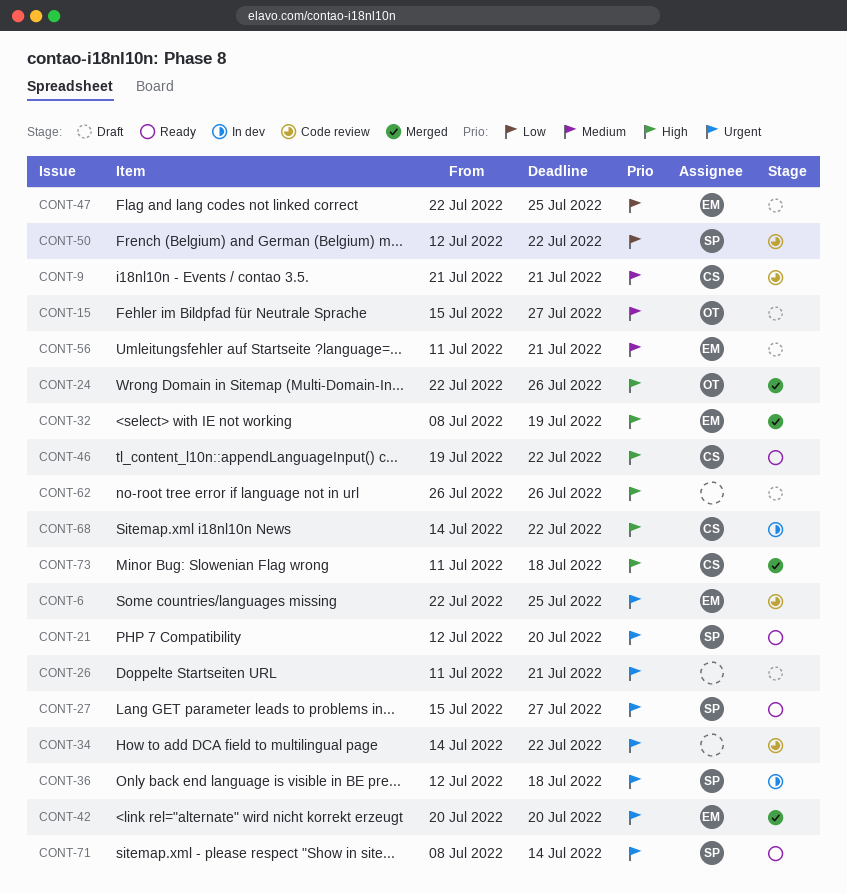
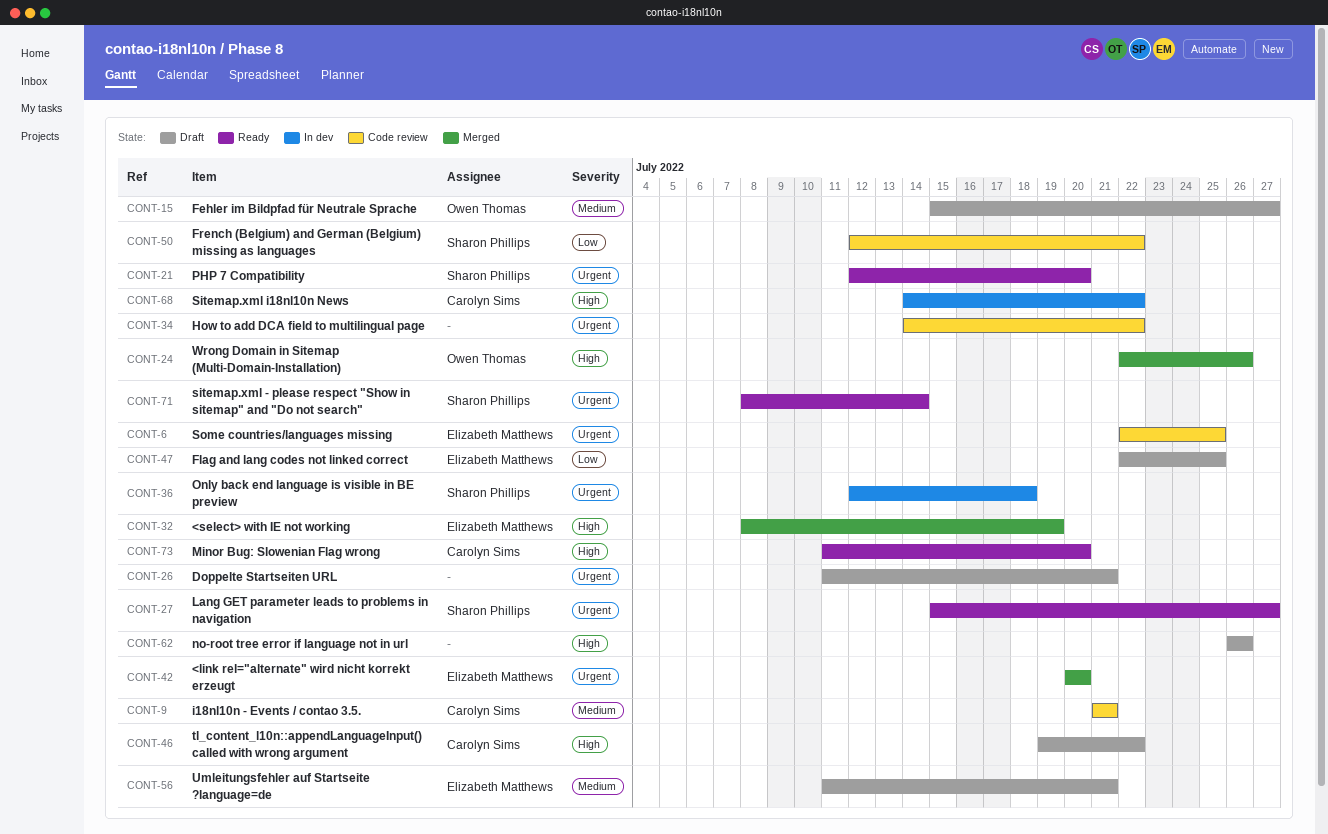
CONT-46, status: Ready -> Draft
CONT-73, status: Merged -> Ready
CONT-73, due: Jul 18 -> Jul 20

